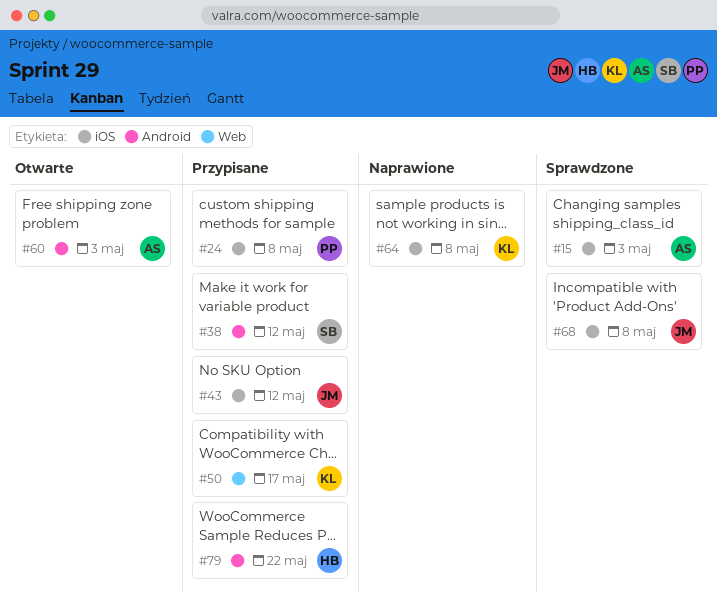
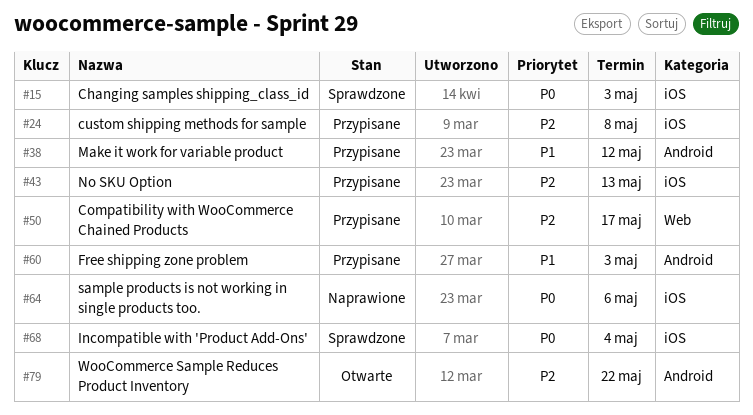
#43, due: May 12 -> May 13
#60, status: Otwarte -> Przypisane
#64, due: May 8 -> May 6
#68, due: May 8 -> May 4
#79, status: Przypisane -> Otwarte

